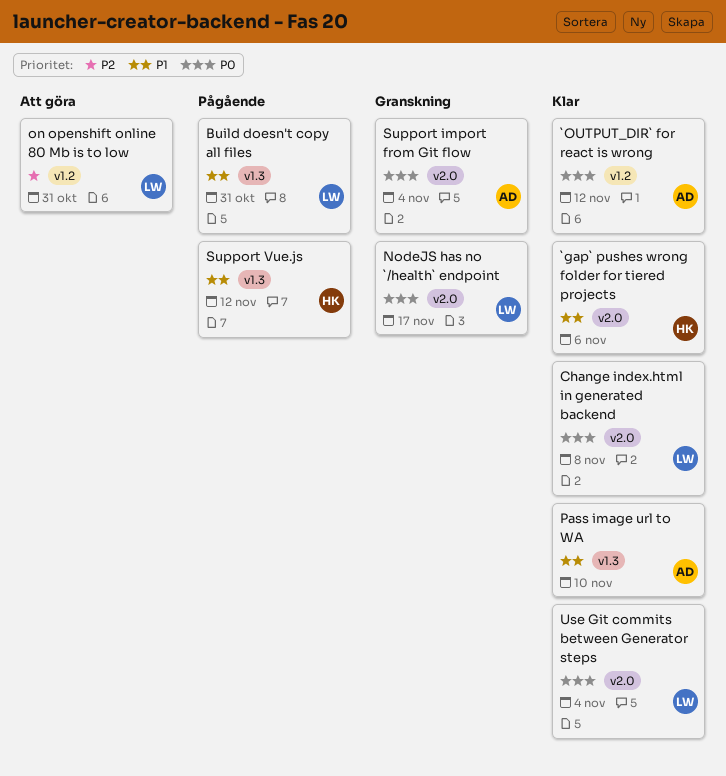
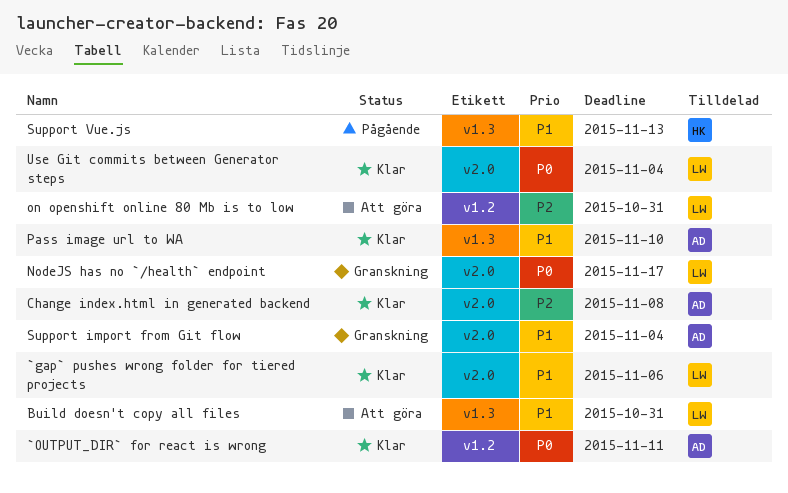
`gap` pushes wrong folder for tiered projects, owner: HK -> LW
`OUTPUT_DIR` for react is wrong, due: Nov 12 -> Nov 11
Build doesn't copy all files, status: Pågående -> Att göra
Change index.html in generated backend, owner: LW -> AD
Change index.html in generated backend, priority: P0 -> P2
Support import from Git flow, priority: P0 -> P1
Support Vue.js, due: Nov 12 -> Nov 13

